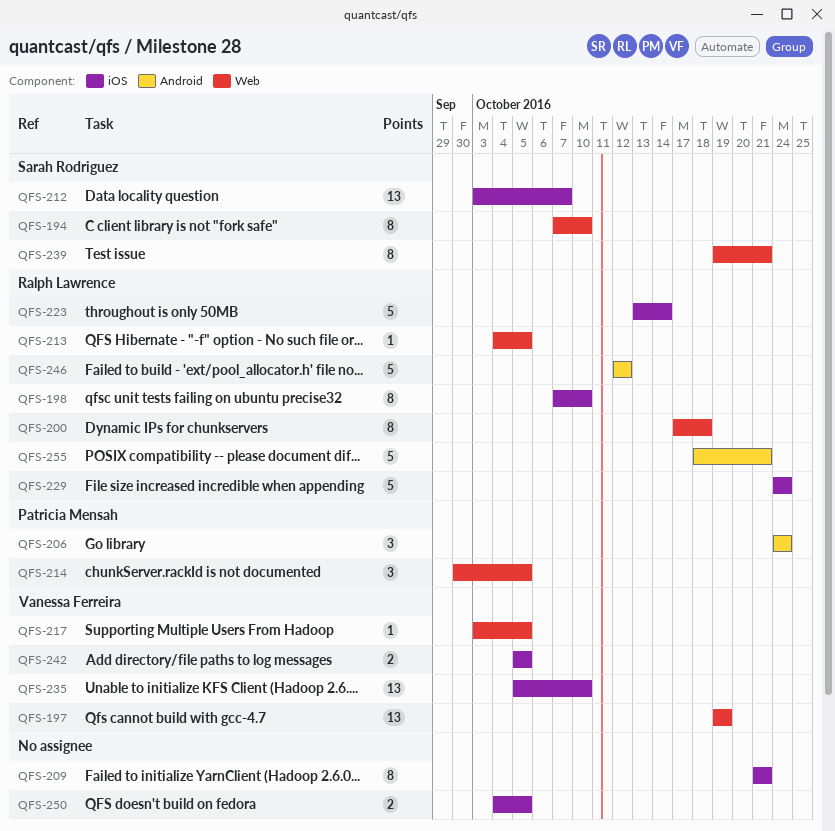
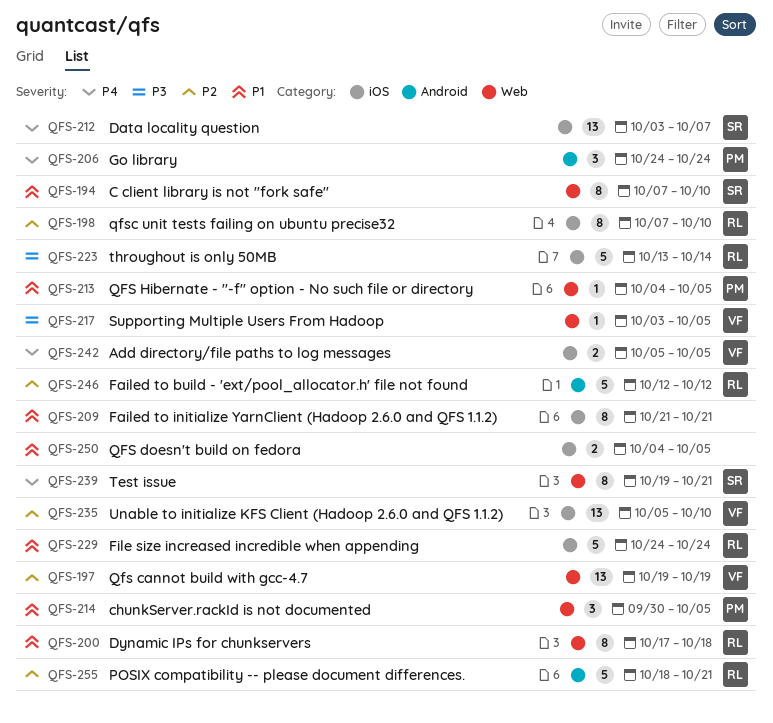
QFS-213, owner: Ralph Lawrence -> Patricia Mensah

